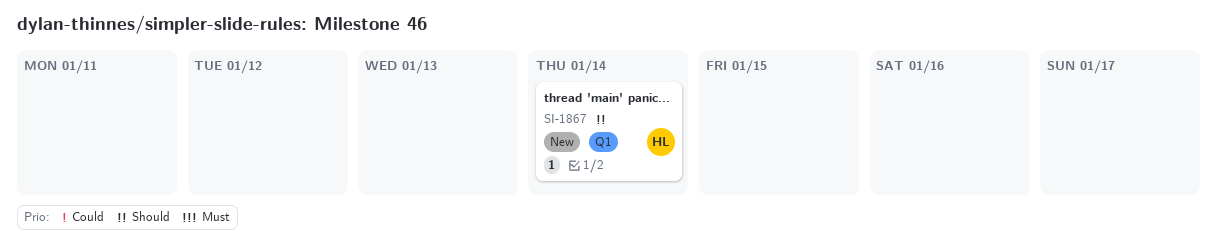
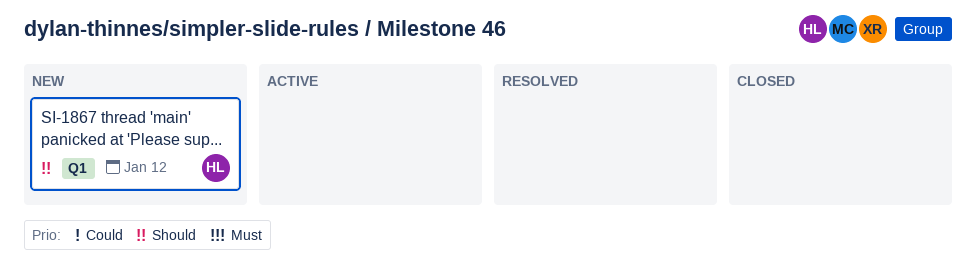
SI-1867, due: Jan 14 -> Jan 12

